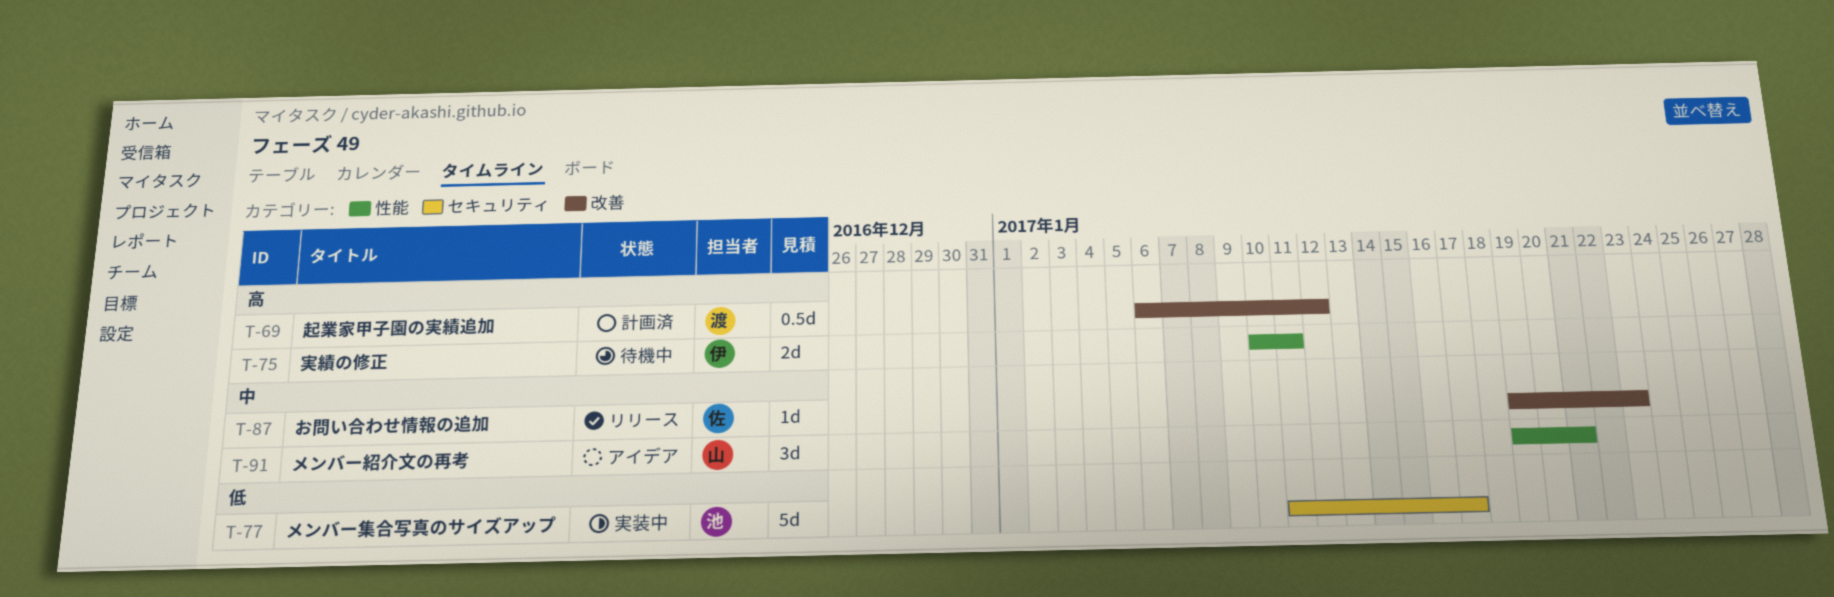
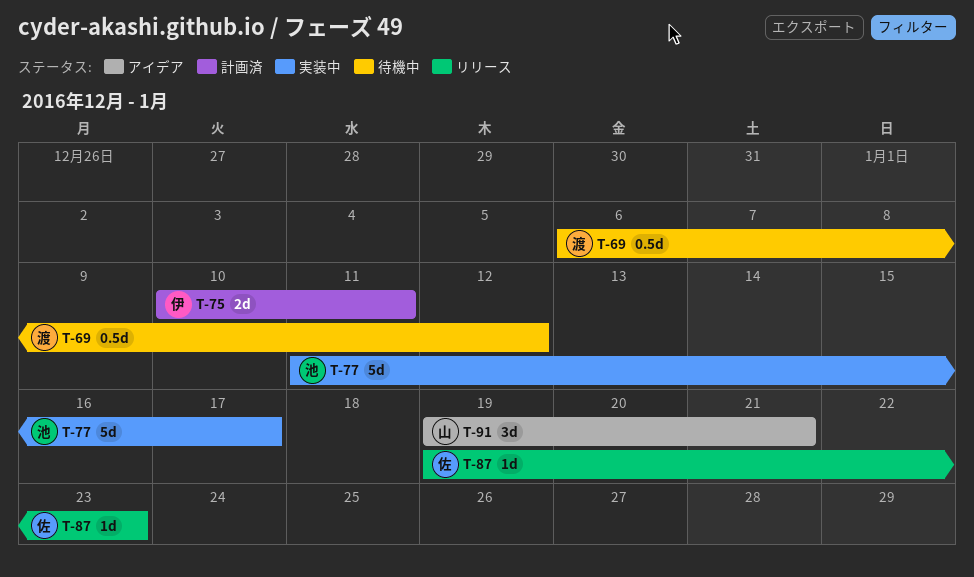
T-69, status: 計画済 -> 待機中
T-75, status: 待機中 -> 計画済

